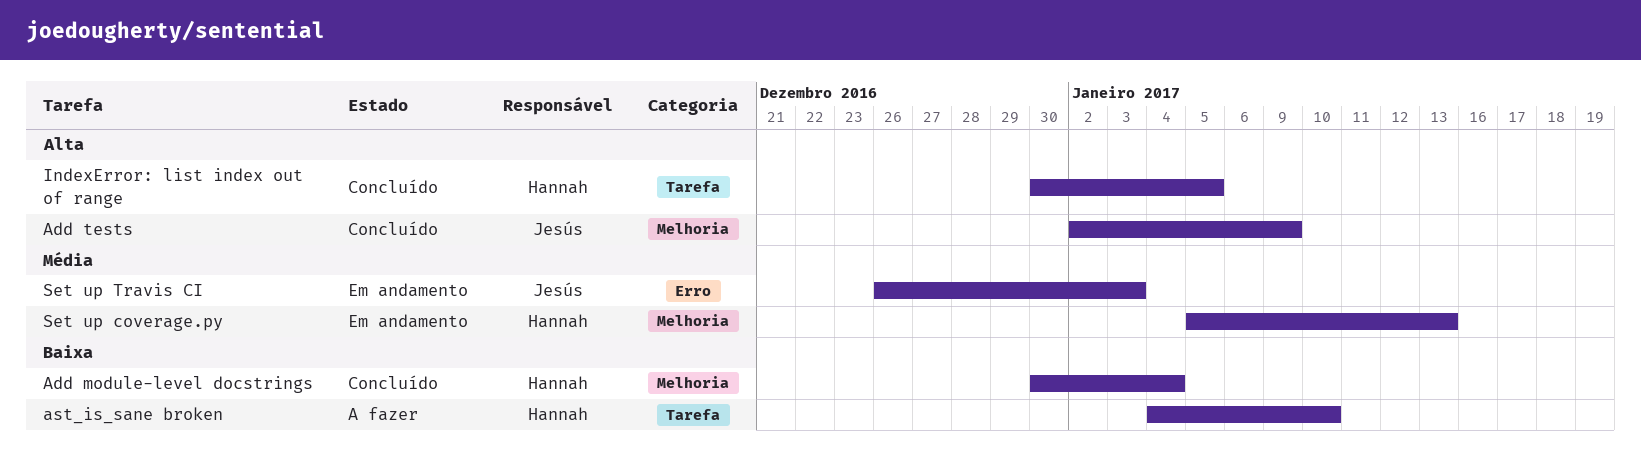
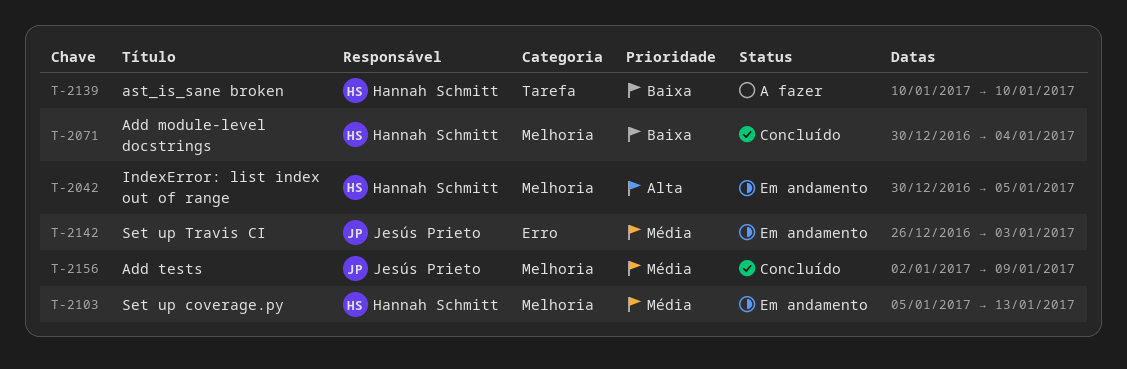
Add tests, priority: Alta -> Média
ast_is_sane broken, start: Jan 4 -> Jan 10
IndexError: list index out of range, status: Concluído -> Em andamento
IndexError: list index out of range, label: Tarefa -> Melhoria

